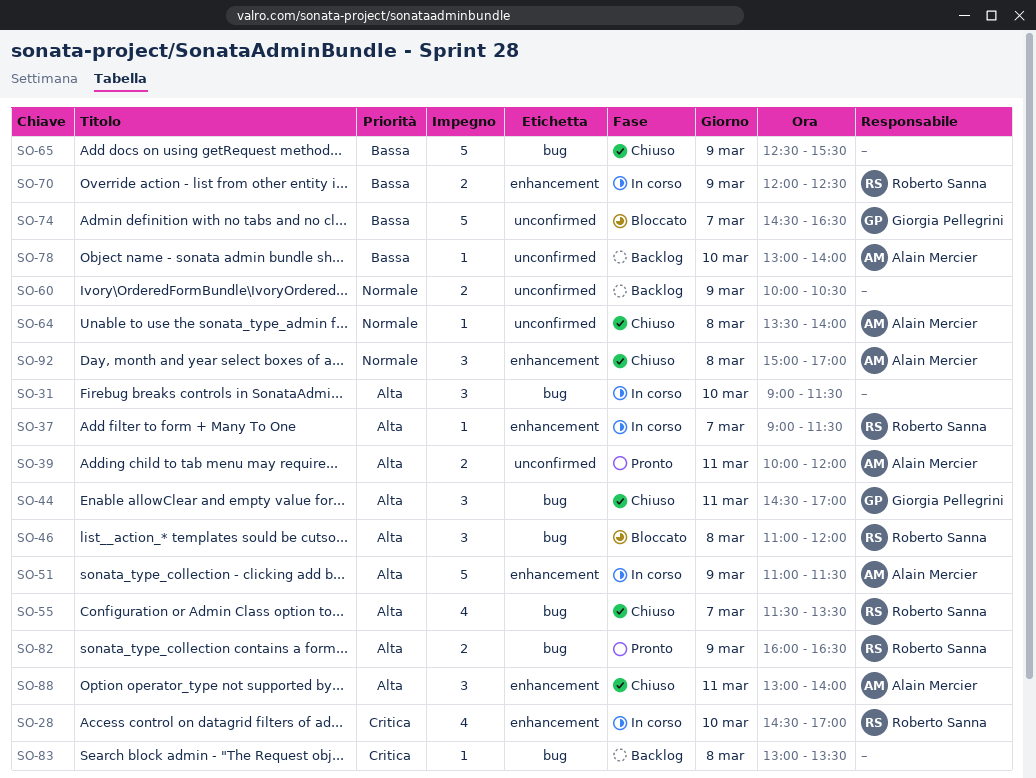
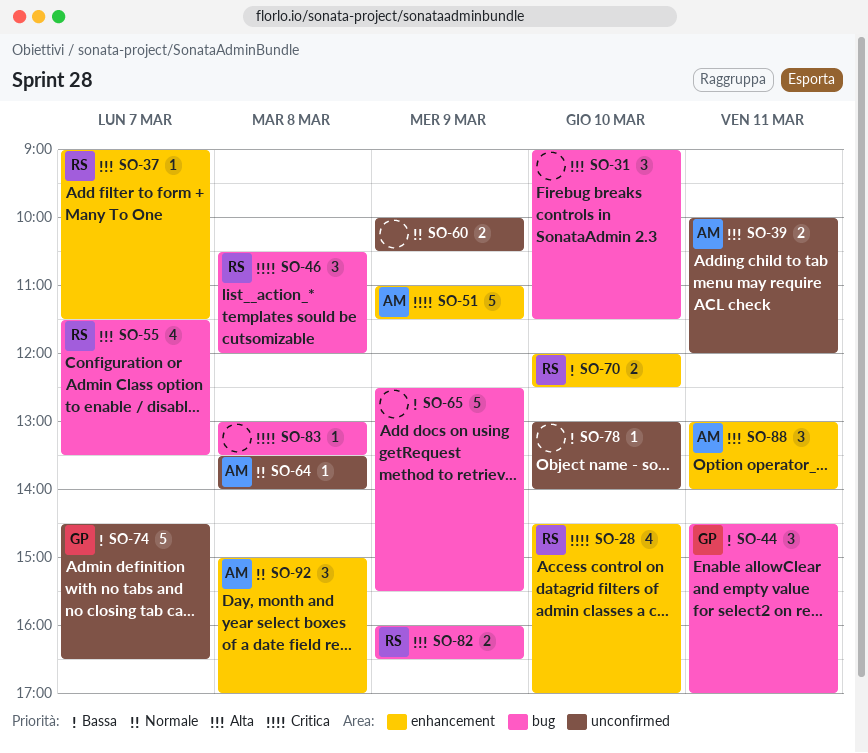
SO-44, priority: Alta -> Bassa
SO-46, priority: Alta -> Critica
SO-46, begins: 11:00 -> 10:30
SO-51, priority: Alta -> Critica
SO-70, day: Mar 9 -> Mar 10
SO-78, owner: Alain Mercier -> none

